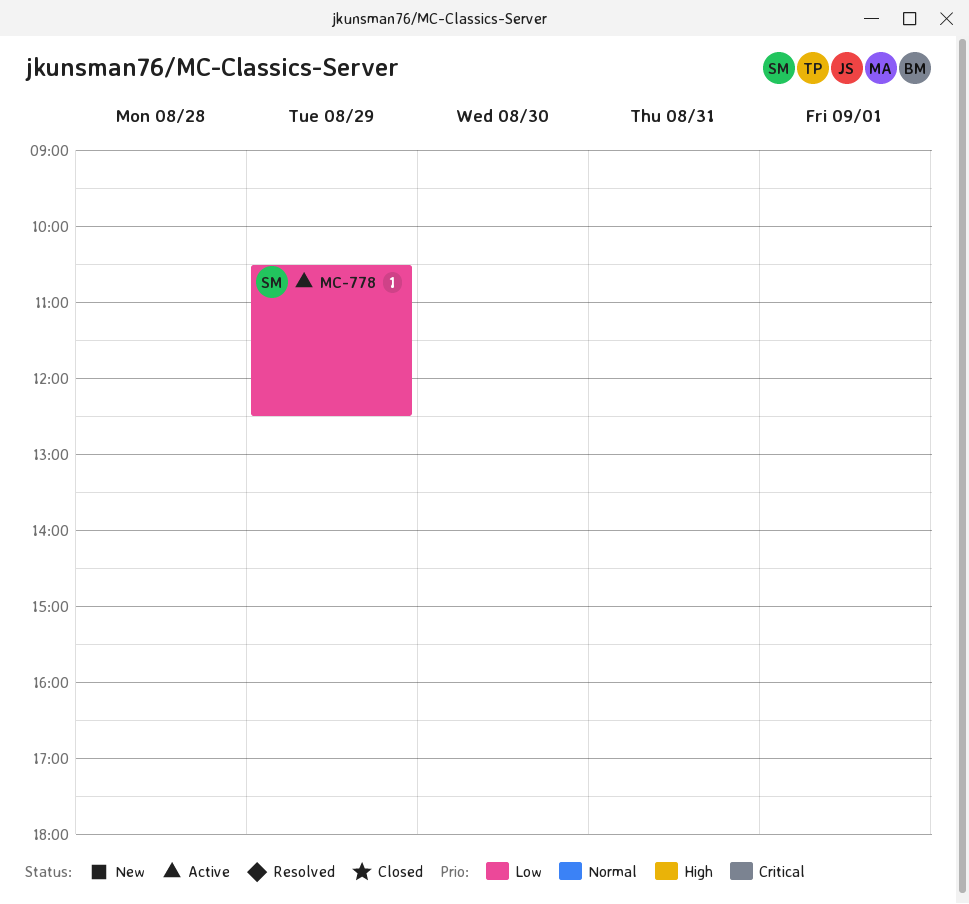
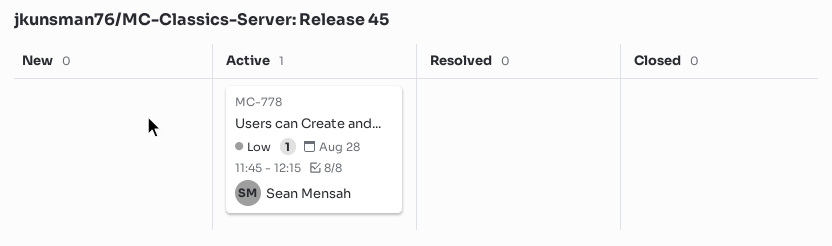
MC-778, day: Aug 29 -> Aug 28
MC-778, begins: 10:30 -> 11:45
MC-778, ends: 12:30 -> 12:15

